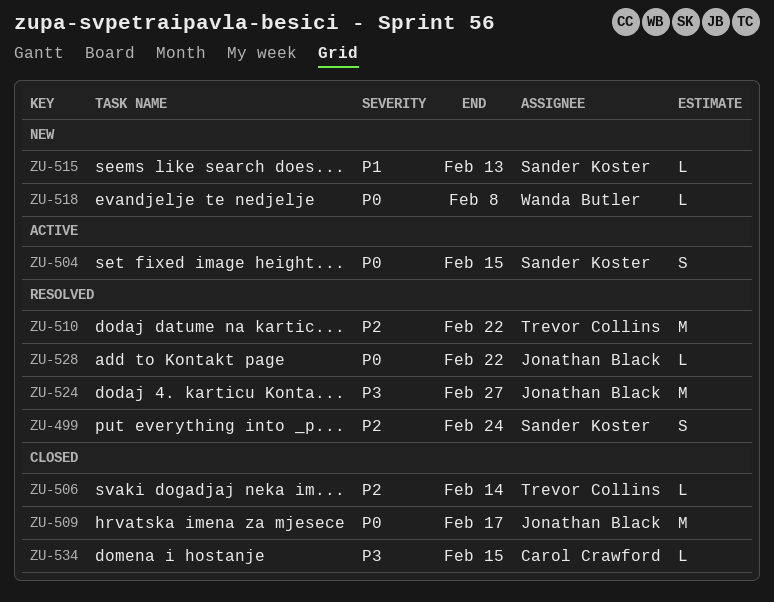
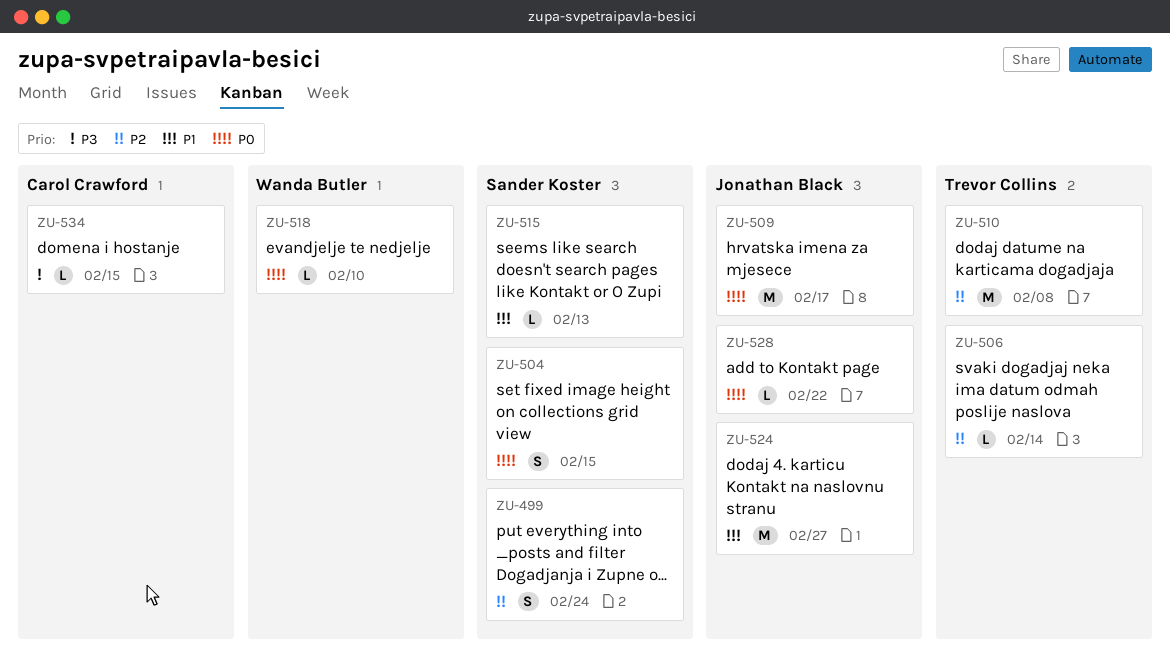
ZU-510, due: Feb 22 -> Feb 8
ZU-518, due: Feb 8 -> Feb 10
ZU-524, priority: P3 -> P1

